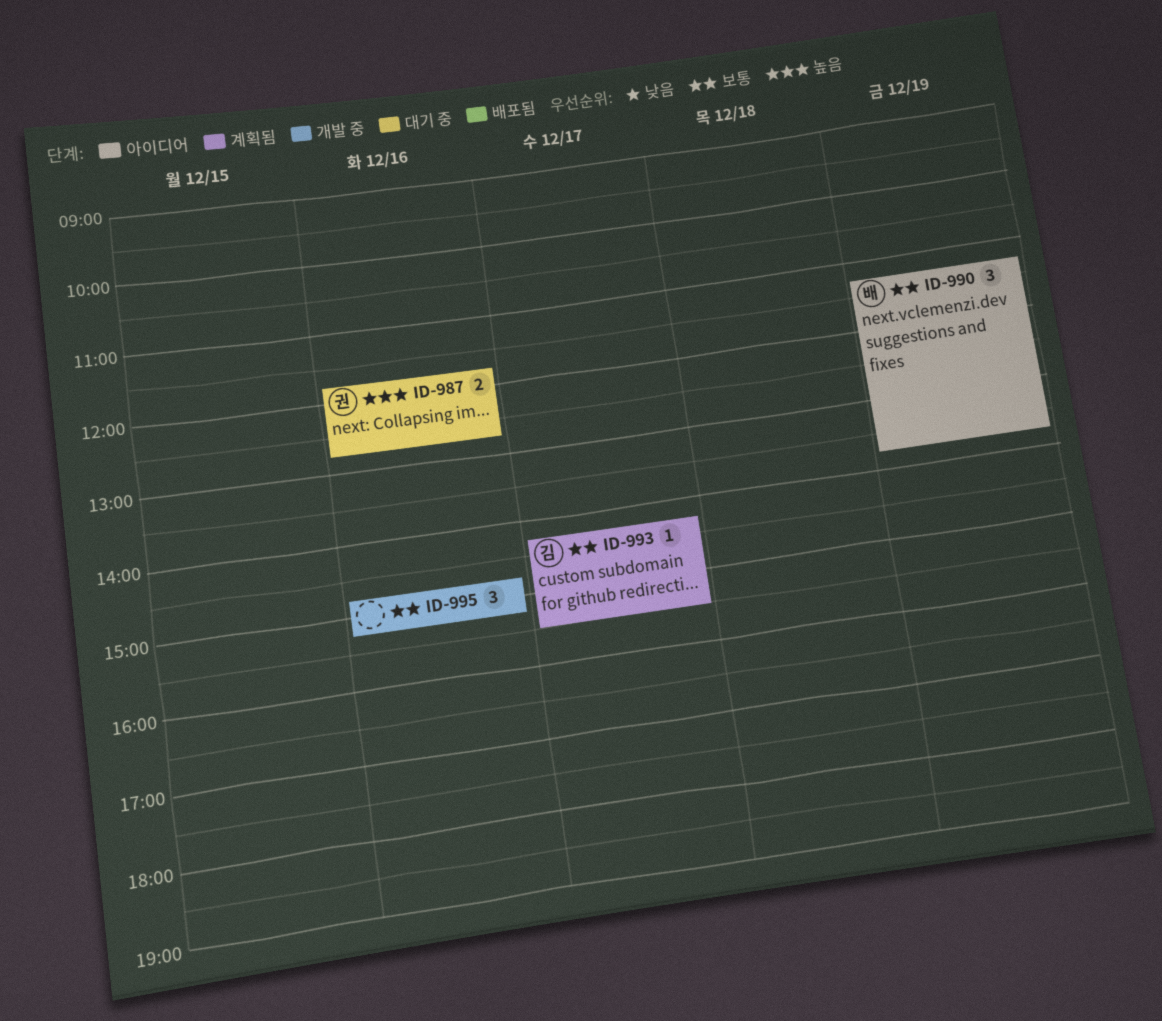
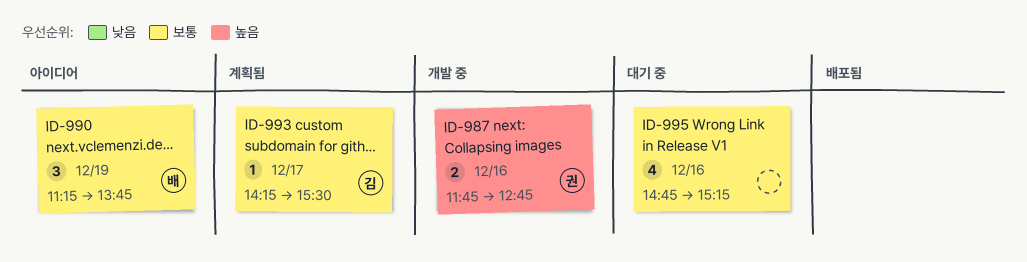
ID-987, status: 대기 중 -> 개발 중
ID-995, status: 개발 중 -> 대기 중
ID-995, estimate: 3 -> 4

